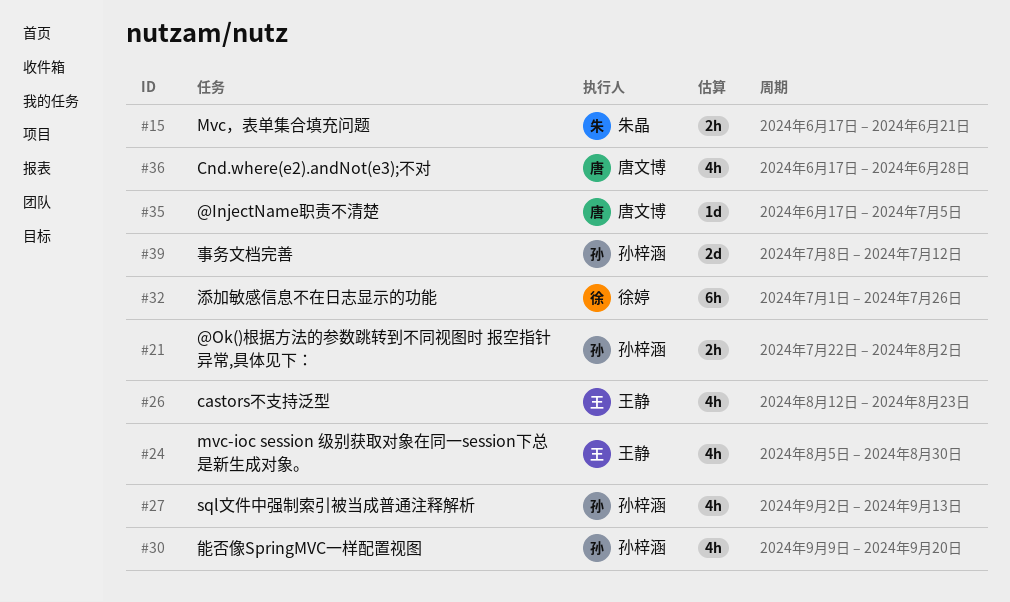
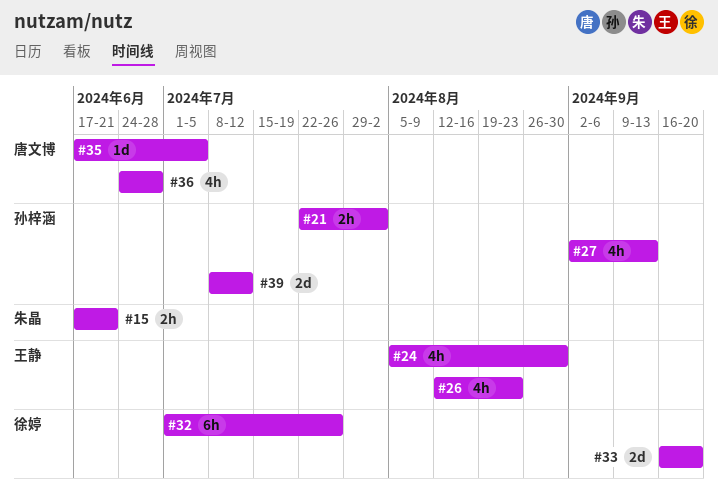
#30: present -> none
#33: none -> present
#36, start: Jun 17 -> Jun 24

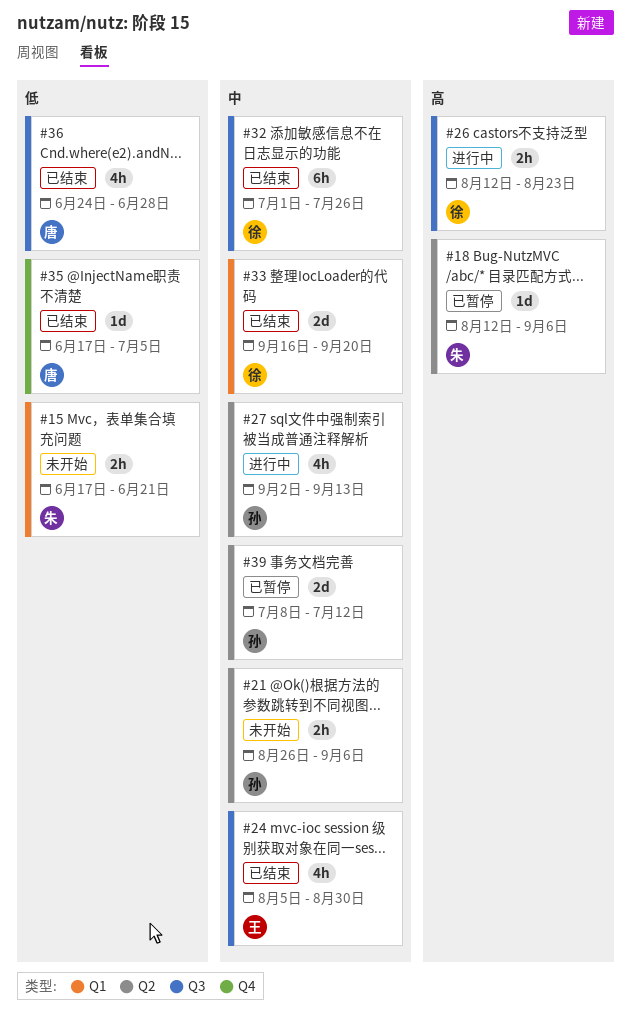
#18: none -> present
#21, start: Jul 22 -> Aug 26
#21, due: Aug 2 -> Sep 6
#26, owner: 王静 -> 徐婷
#26, estimate: 4h -> 2h

